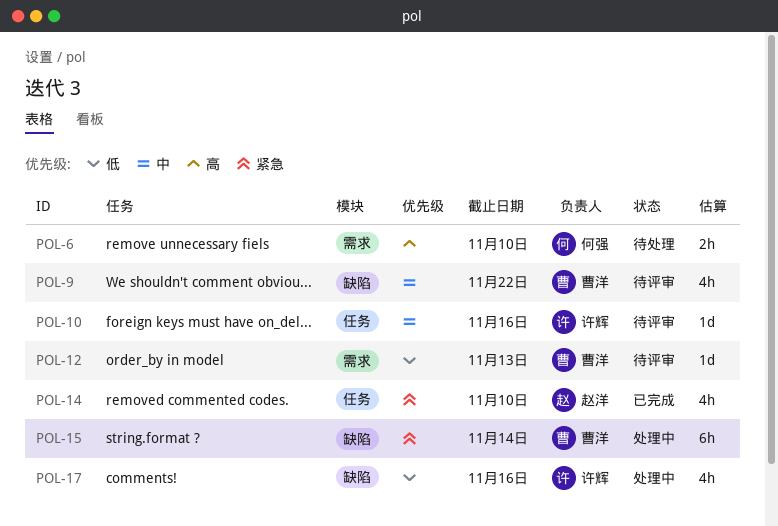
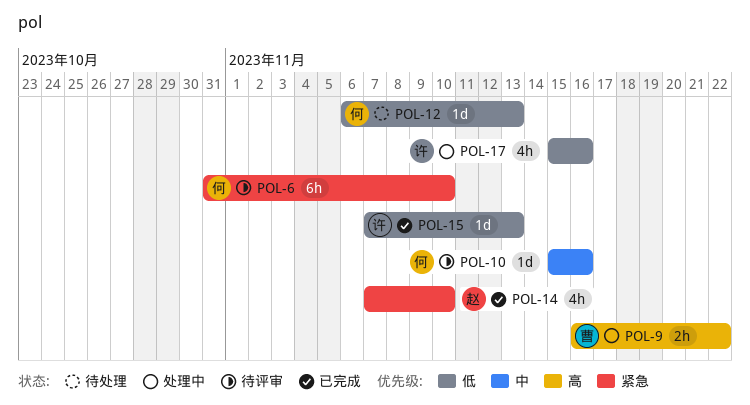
POL-6, status: 待处理 -> 待评审
POL-6, priority: 高 -> 紧急
POL-6, estimate: 2h -> 6h
POL-9, status: 待评审 -> 处理中
POL-9, priority: 中 -> 高
POL-9, estimate: 4h -> 2h
POL-10, owner: 许辉 -> 何强
POL-12, status: 待评审 -> 待处理
POL-12, owner: 曹洋 -> 何强
POL-15, status: 处理中 -> 已完成
POL-15, owner: 曹洋 -> 许辉
POL-15, priority: 紧急 -> 低
POL-15, estimate: 6h -> 1d
POL-15, due: Nov 14 -> Nov 13

